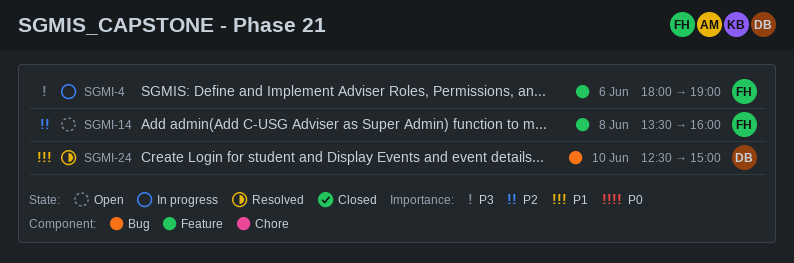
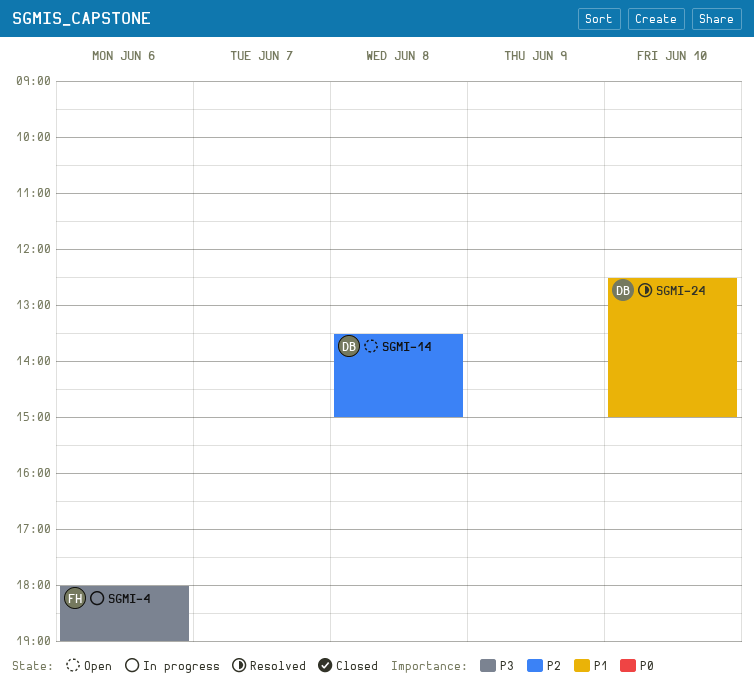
SGMI-14, owner: FH -> DB
SGMI-14, ends: 16:00 -> 15:00

